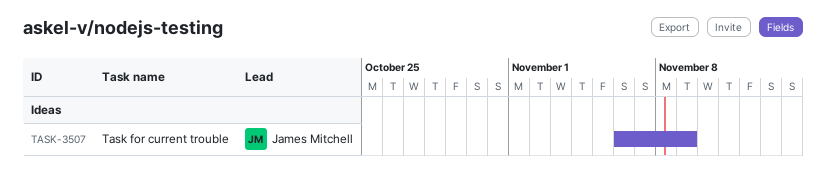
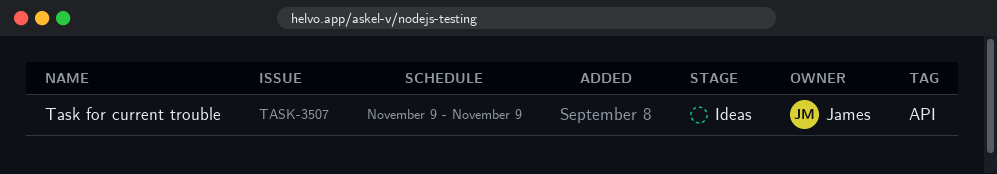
TASK-3507, start: Nov 6 -> Nov 9

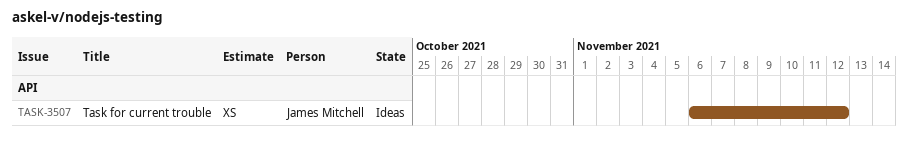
TASK-3507, start: Nov 9 -> Nov 6
TASK-3507, due: Nov 9 -> Nov 12

